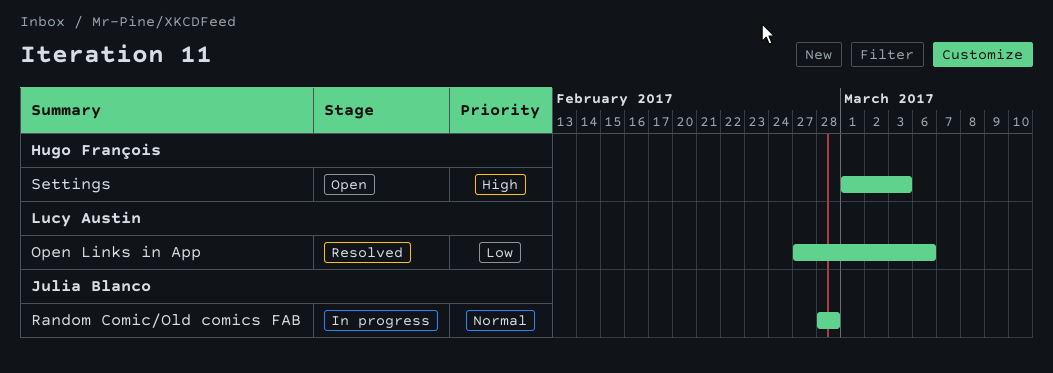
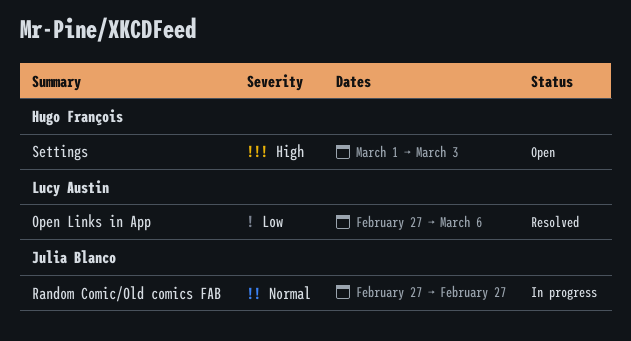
Random Comic/Old comics FAB, start: Feb 28 -> Feb 27
Random Comic/Old comics FAB, due: Feb 28 -> Feb 27

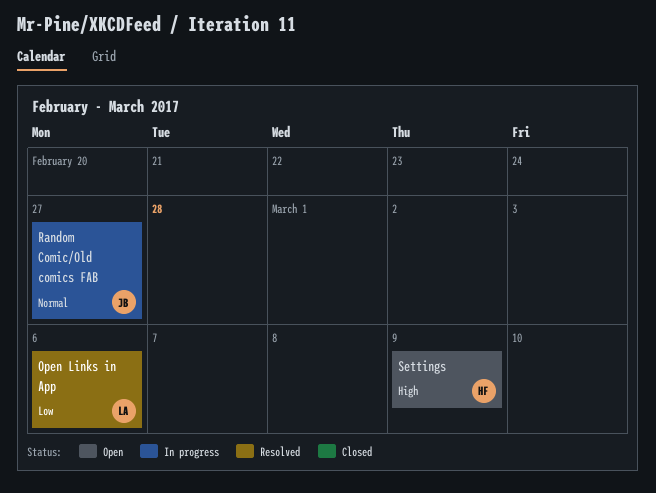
Settings, due: Mar 3 -> Mar 9

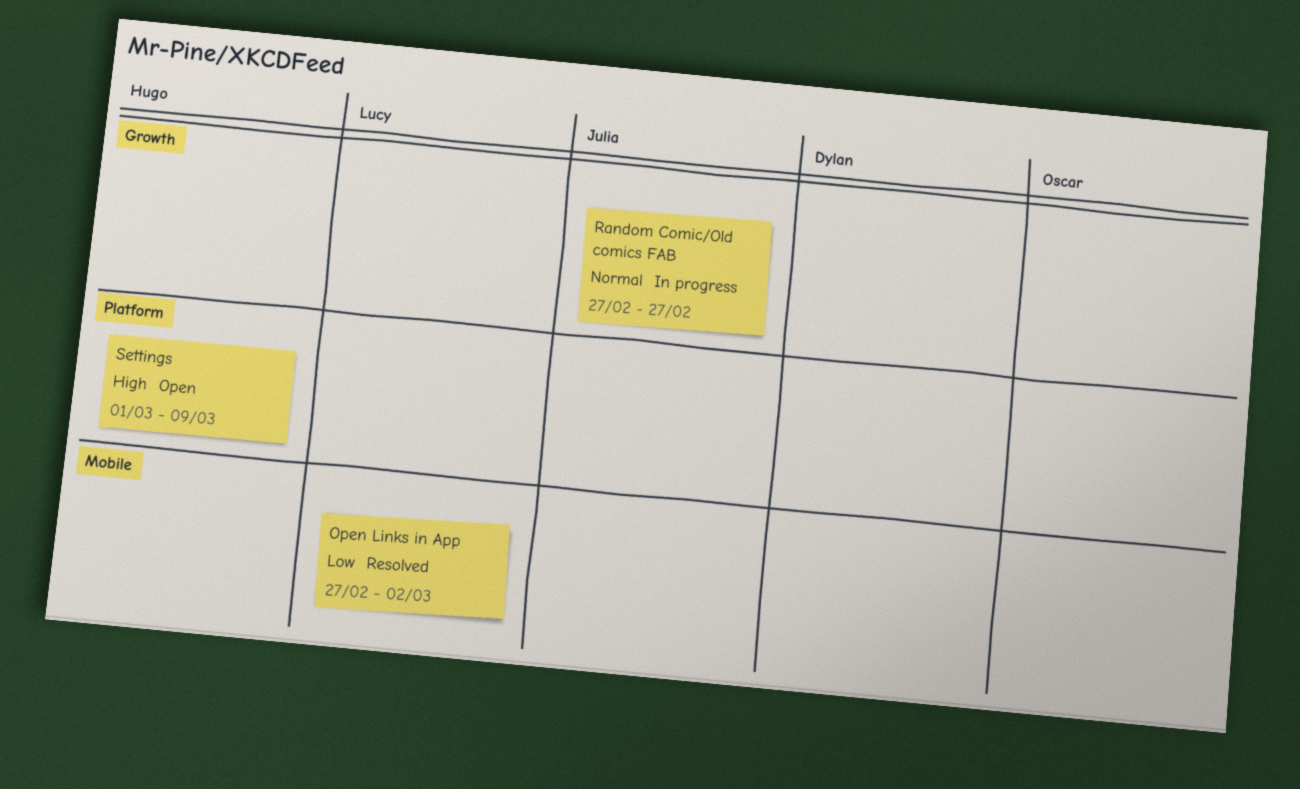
Open Links in App, due: Mar 6 -> Mar 2

